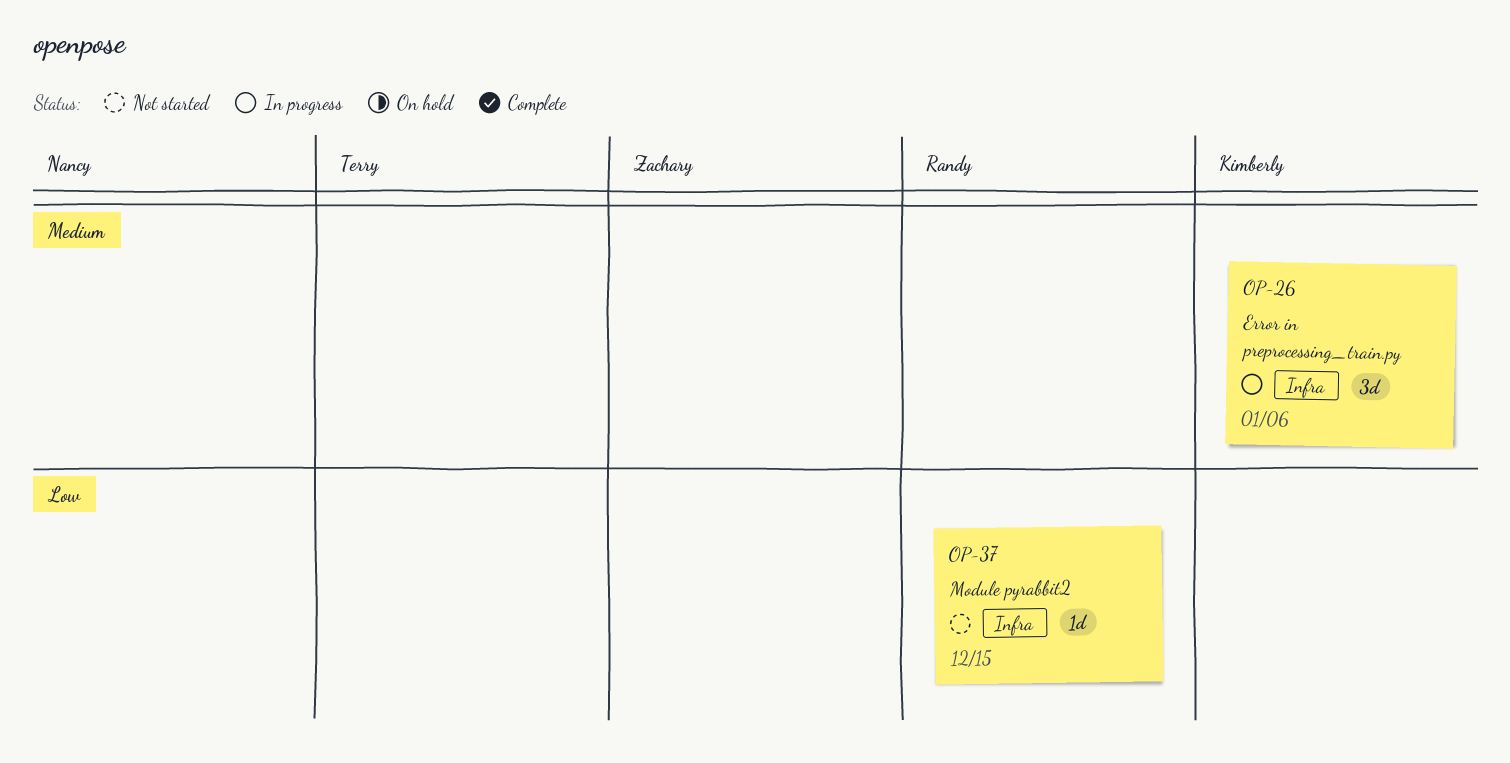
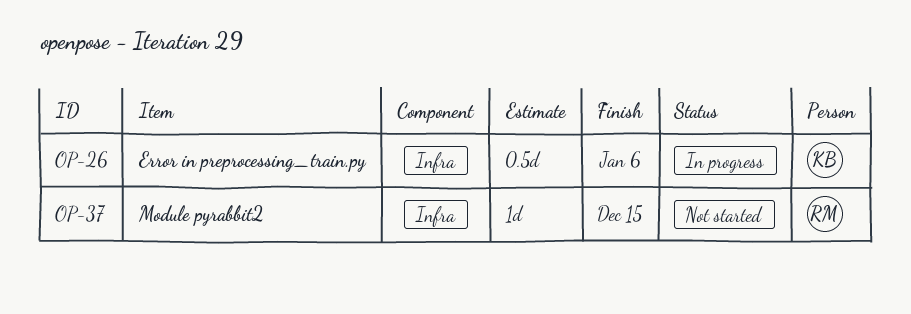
OP-26, estimate: 3d -> 0.5d

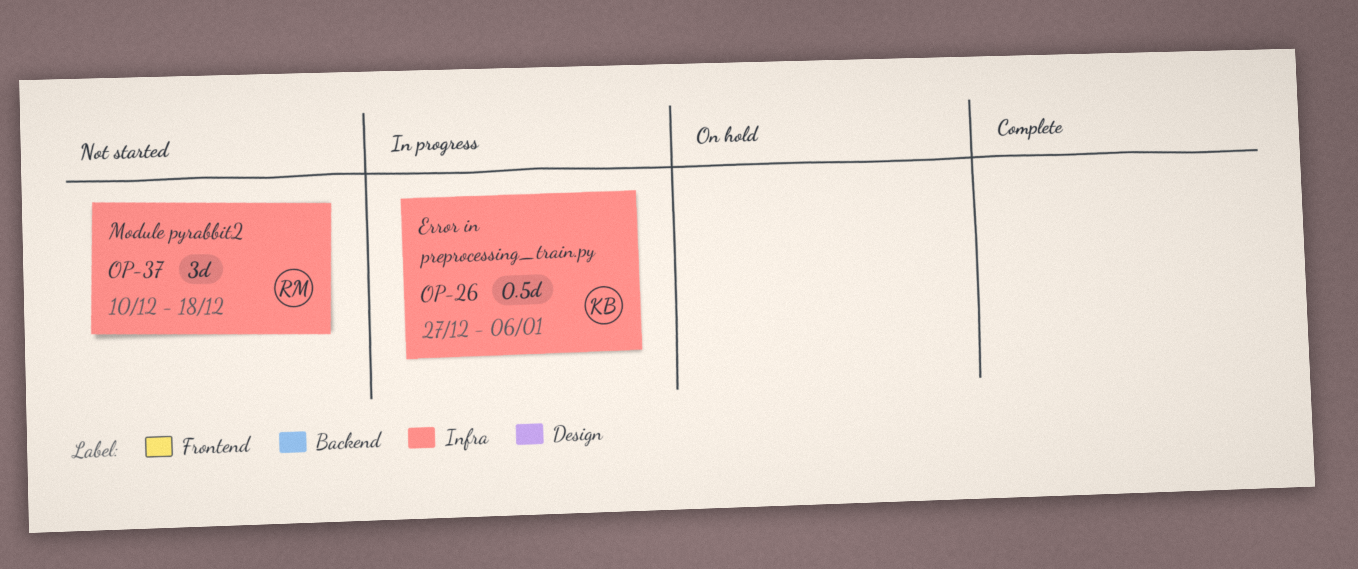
OP-37, estimate: 1d -> 3d
OP-37, due: Dec 15 -> Dec 18

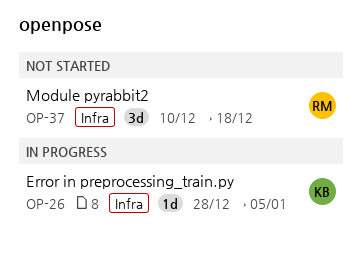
OP-26, estimate: 0.5d -> 1d
OP-26, start: Dec 27 -> Dec 28
OP-26, due: Jan 6 -> Jan 5

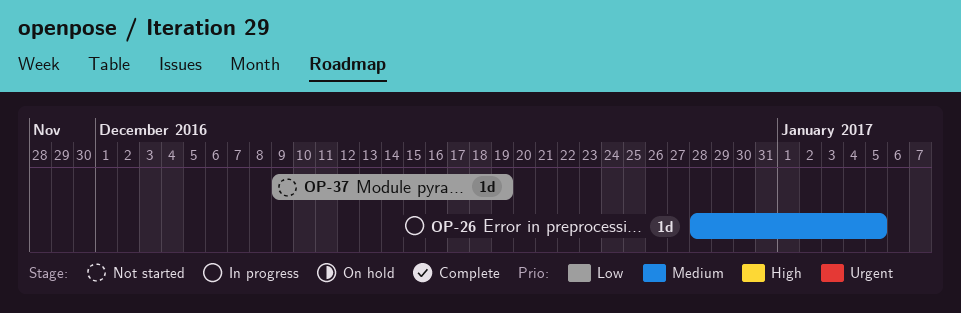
OP-37, estimate: 3d -> 1d
OP-37, start: Dec 10 -> Dec 9
OP-37, due: Dec 18 -> Dec 19

